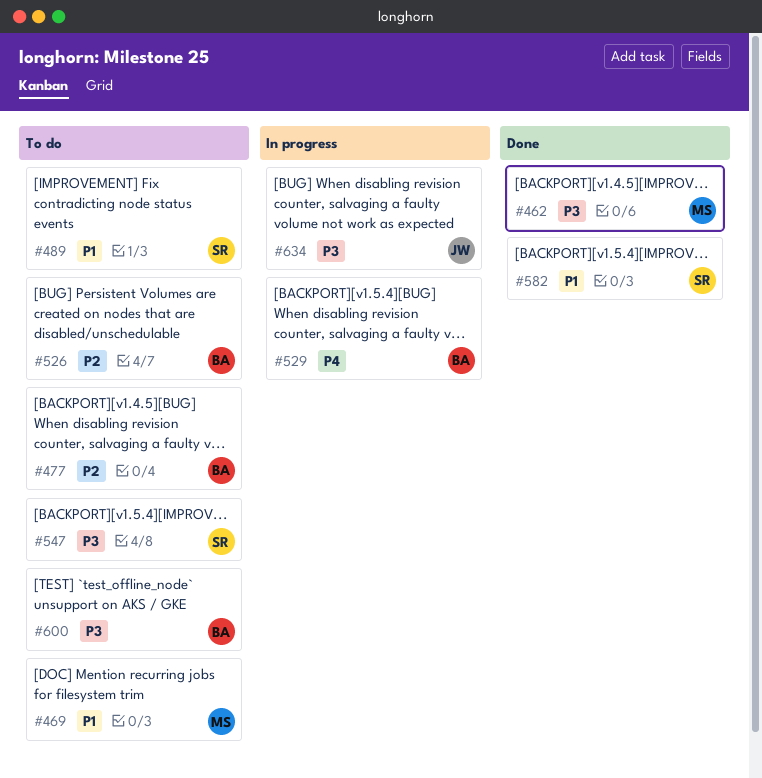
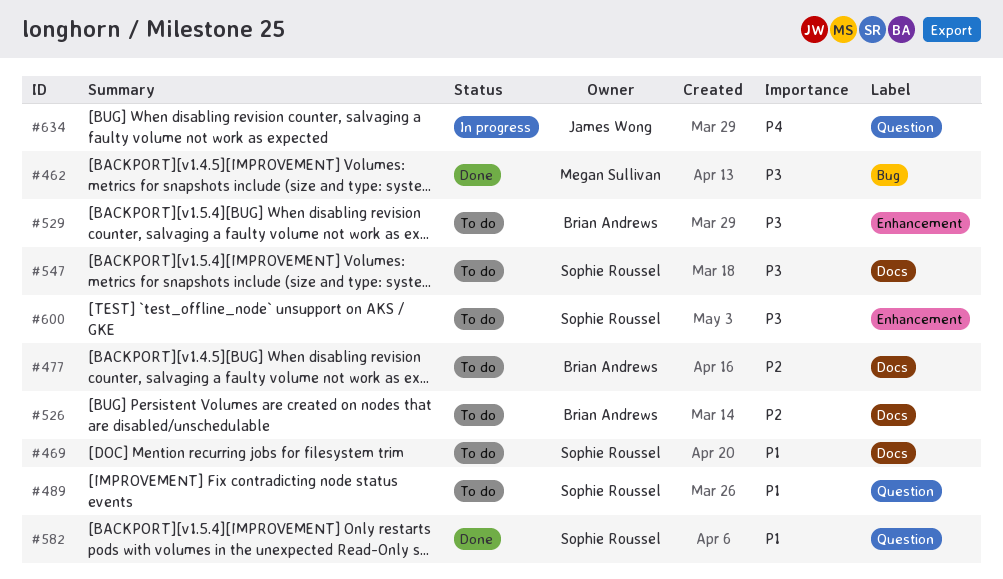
#469, owner: Megan Sullivan -> Sophie Roussel
#529, status: In progress -> To do
#529, priority: P4 -> P3
#600, owner: Brian Andrews -> Sophie Roussel
#634, priority: P3 -> P4

